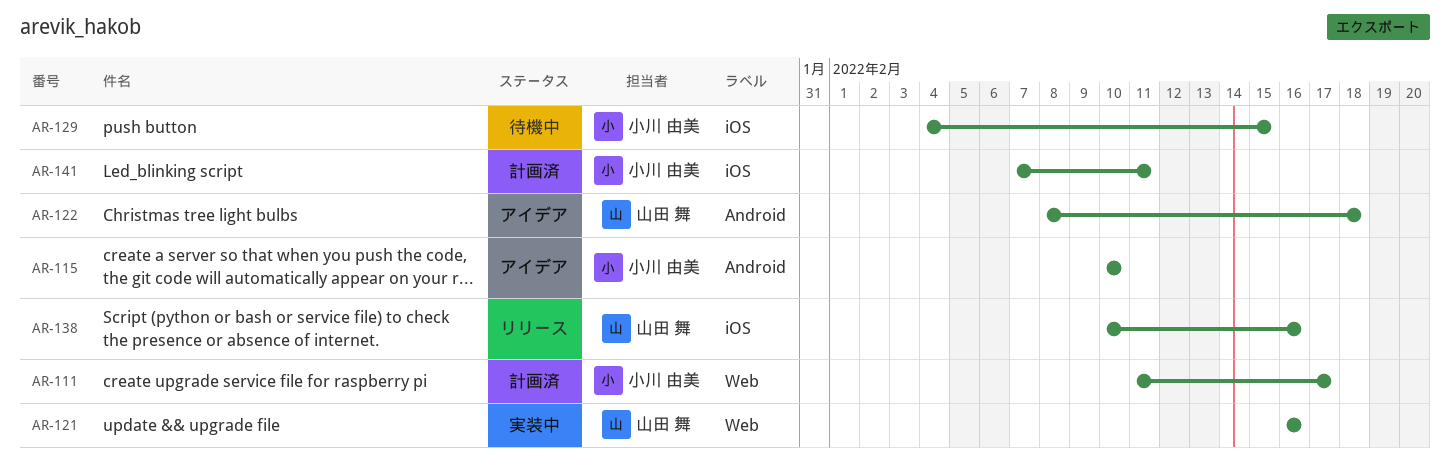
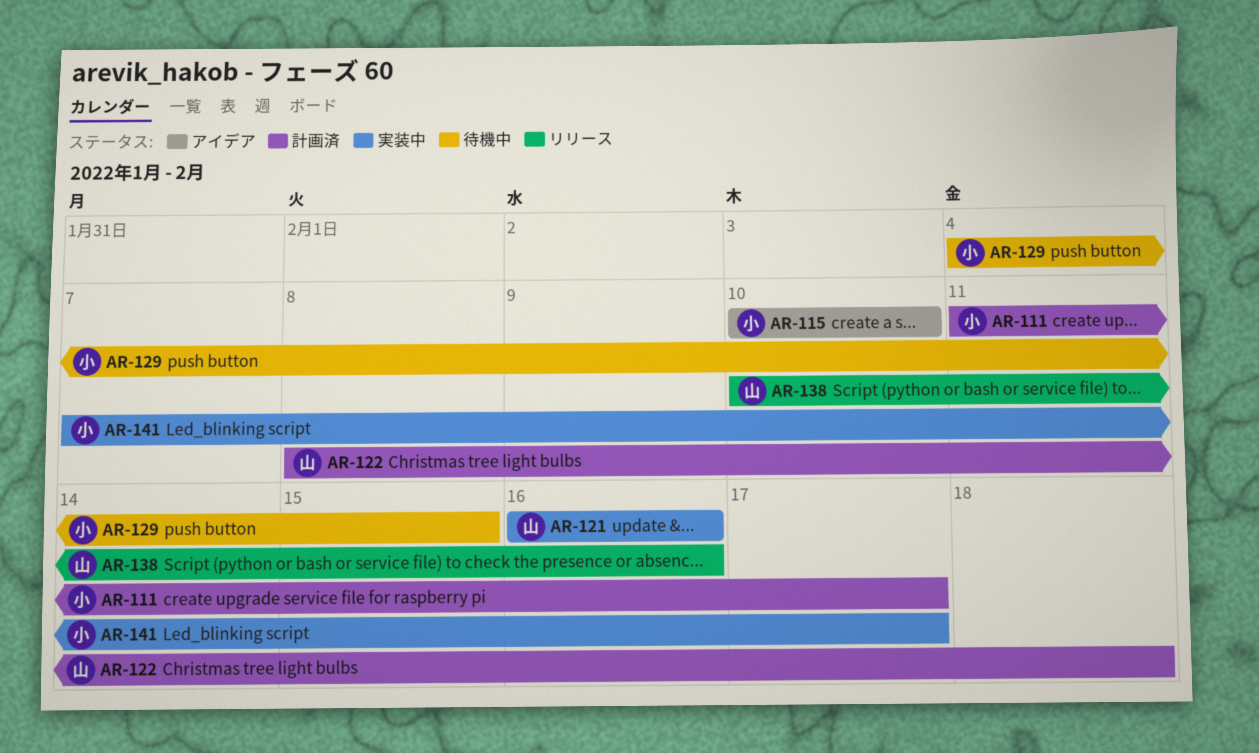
AR-122, status: アイデア -> 計画済
AR-141, status: 計画済 -> 実装中
AR-141, due: Feb 11 -> Feb 17

